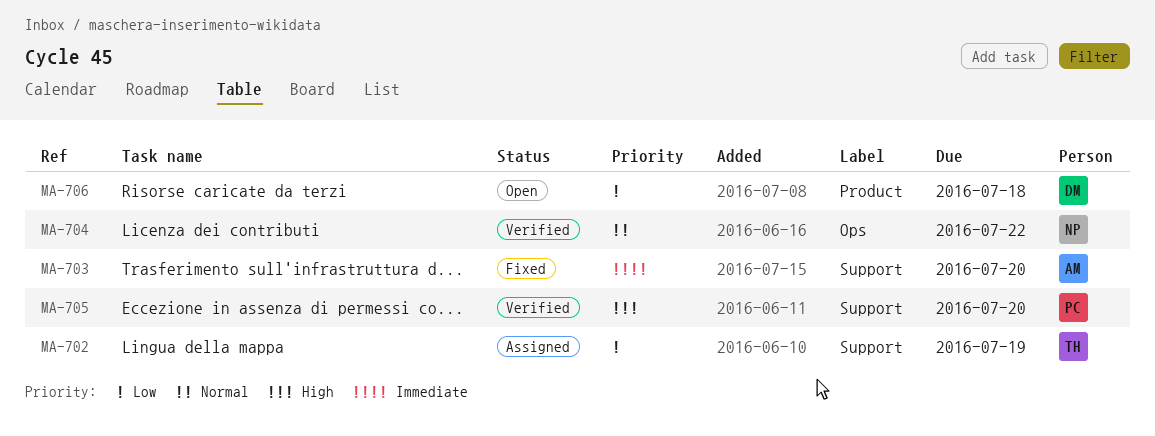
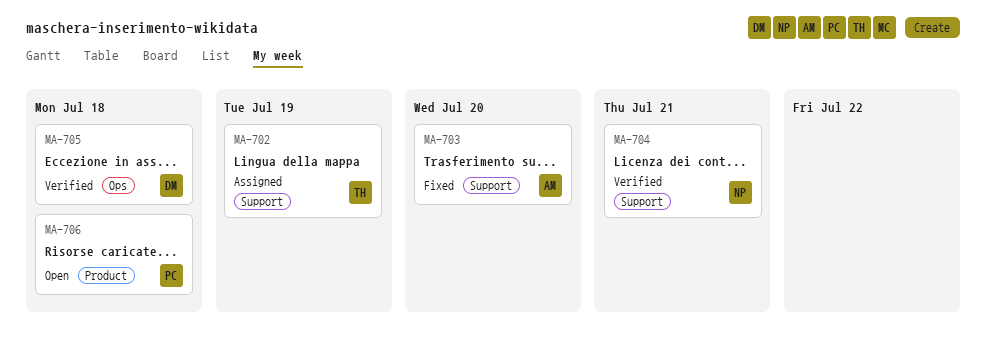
MA-704, label: Ops -> Support
MA-704, due: Jul 22 -> Jul 21
MA-705, owner: PC -> DM
MA-705, label: Support -> Ops
MA-705, due: Jul 20 -> Jul 18
MA-706, owner: DM -> PC

